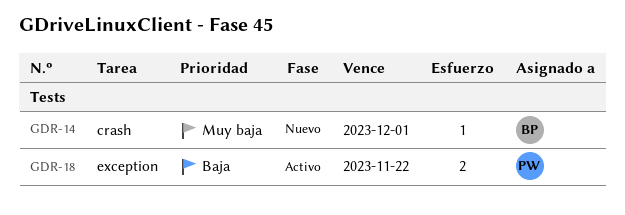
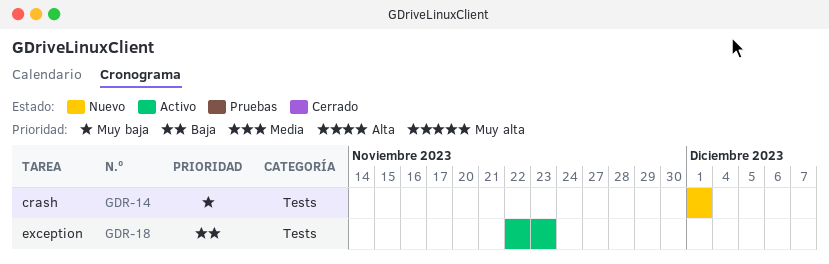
GDR-18, due: Nov 22 -> Nov 23

